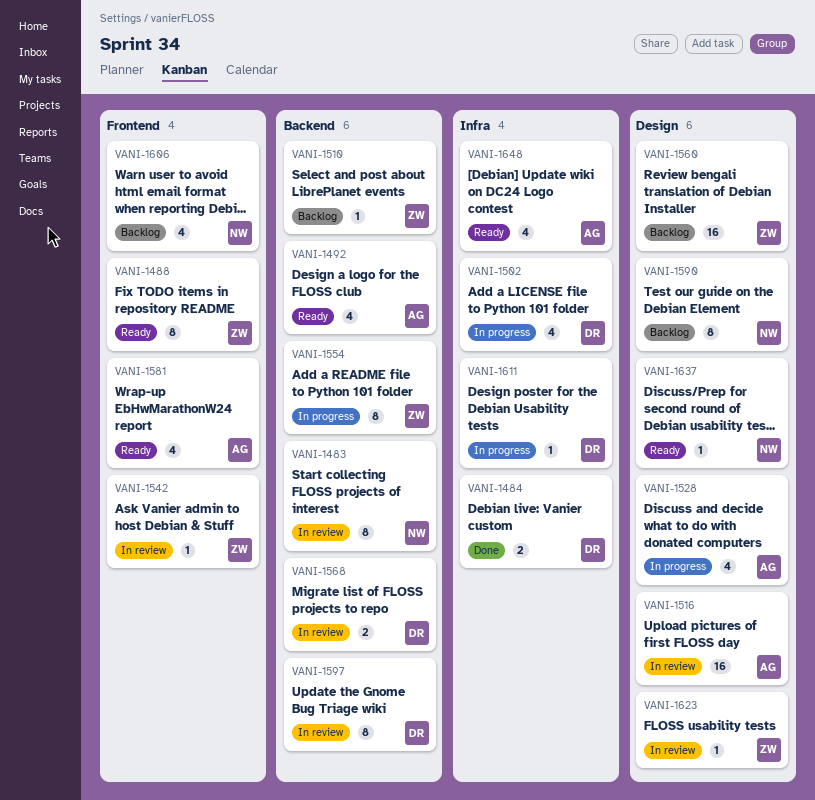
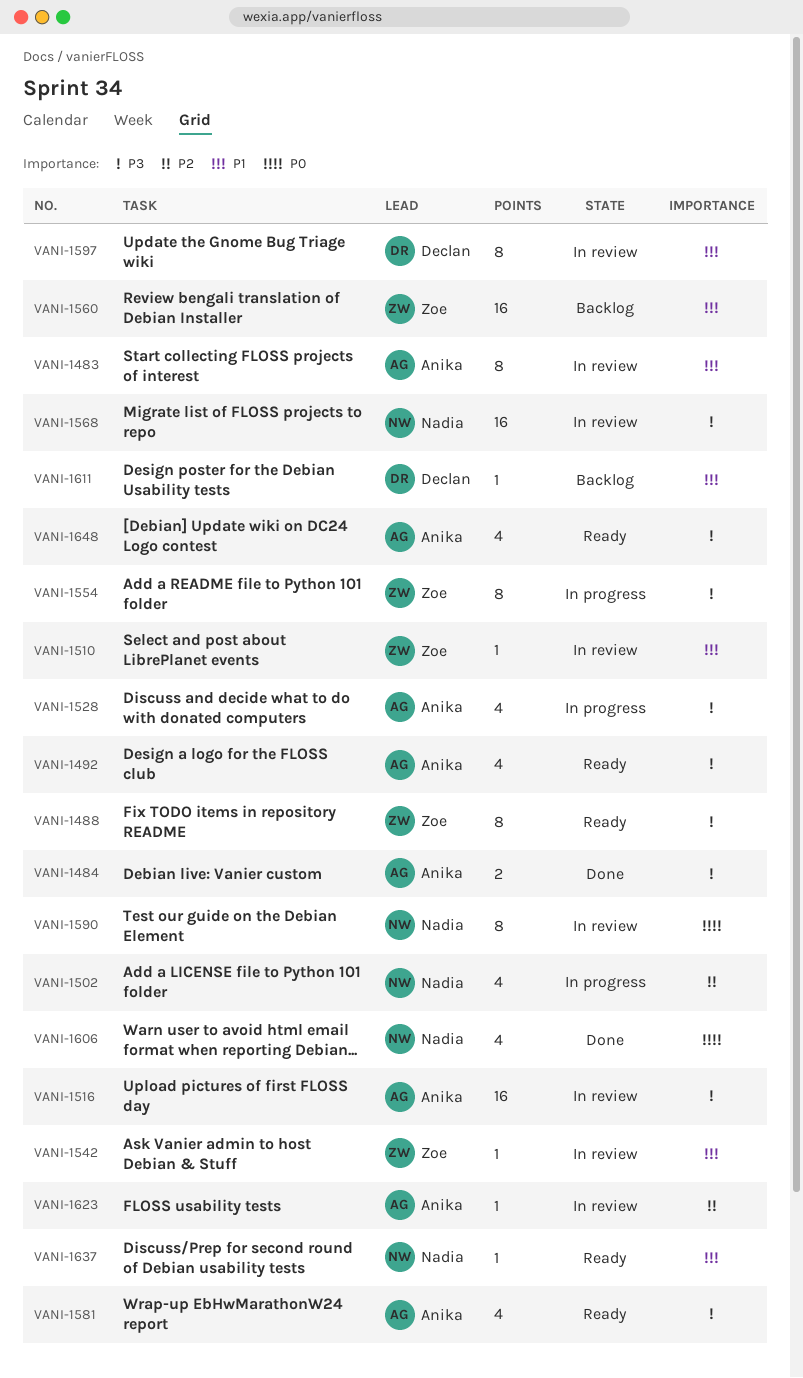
VANI-1483, owner: Nadia -> Anika
VANI-1484, owner: Declan -> Anika
VANI-1502, owner: Declan -> Nadia
VANI-1510, status: Backlog -> In review
VANI-1568, owner: Declan -> Nadia
VANI-1568, estimate: 2 -> 16
VANI-1590, status: Backlog -> In review
VANI-1606, status: Backlog -> Done
VANI-1611, status: In progress -> Backlog
VANI-1623, owner: Zoe -> Anika

